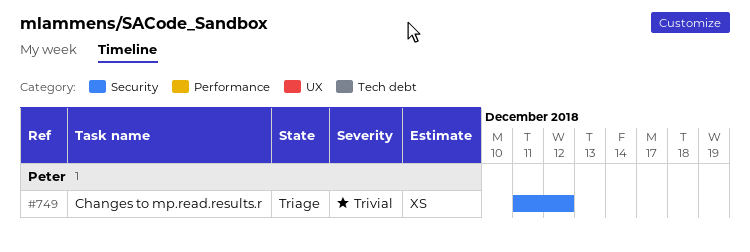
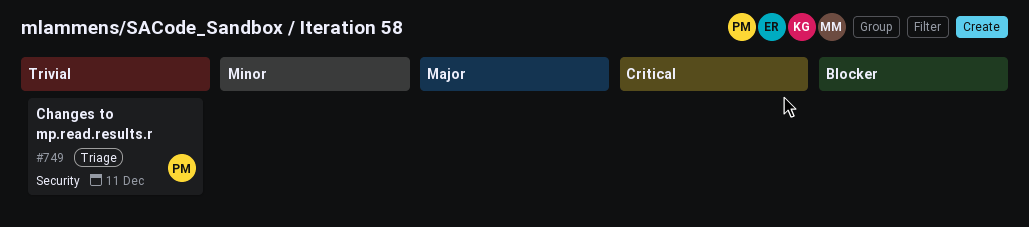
#749, due: Dec 12 -> Dec 11

